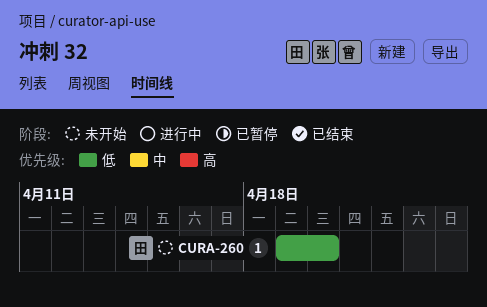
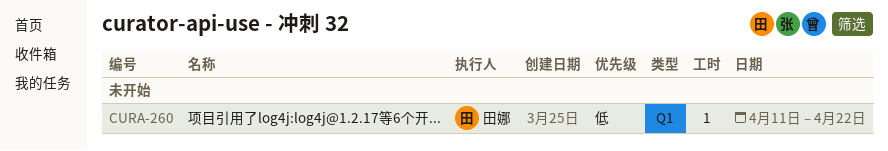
CURA-260, start: Apr 19 -> Apr 11
CURA-260, due: Apr 20 -> Apr 22

